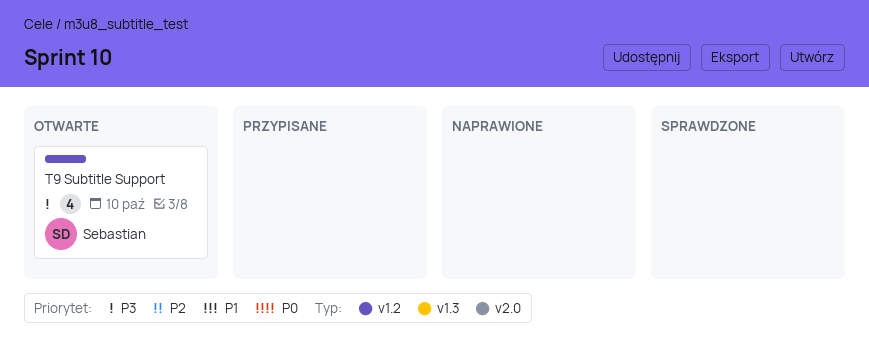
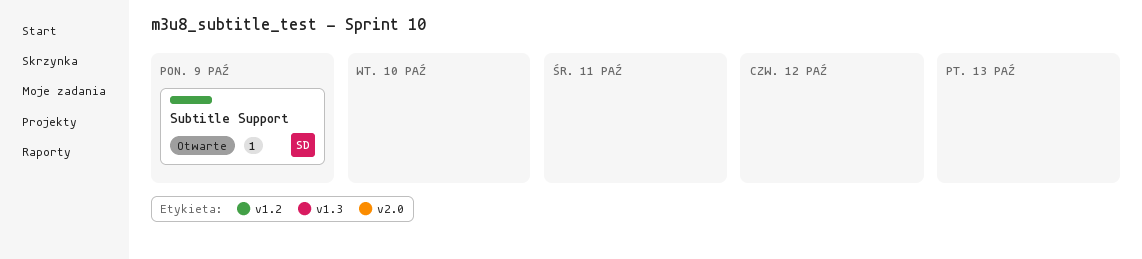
Subtitle Support, estimate: 4 -> 1
Subtitle Support, due: Oct 10 -> Oct 9

